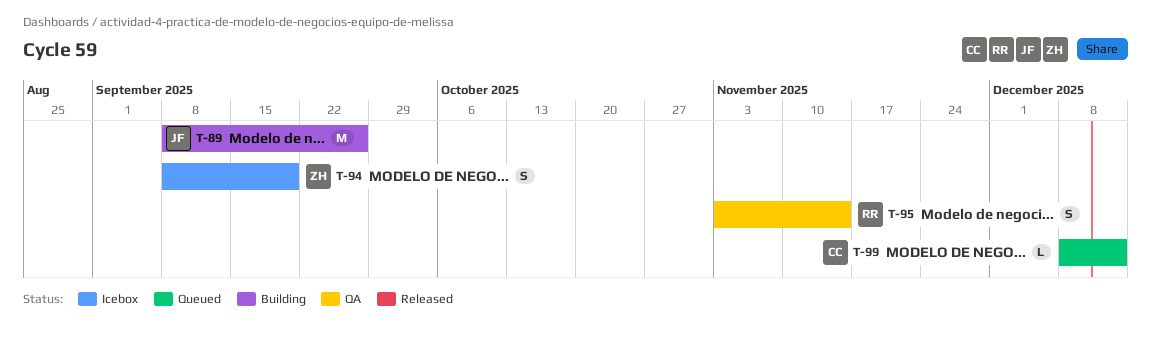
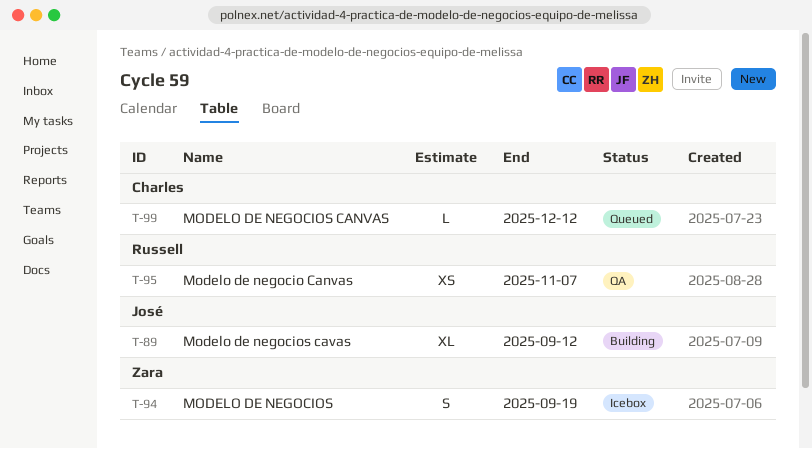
T-89, estimate: M -> XL
T-89, due: Sep 26 -> Sep 12
T-95, estimate: S -> XS
T-95, due: Nov 14 -> Nov 7

